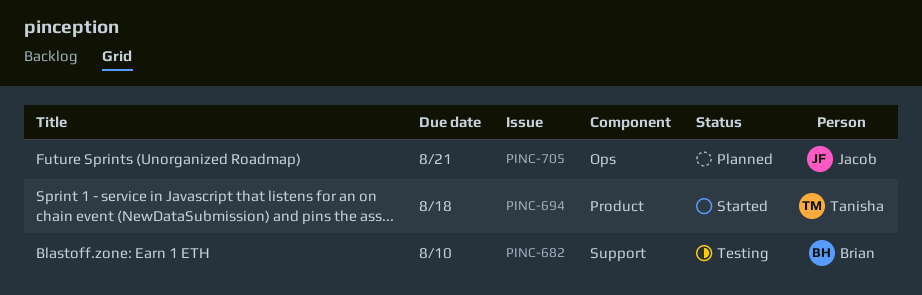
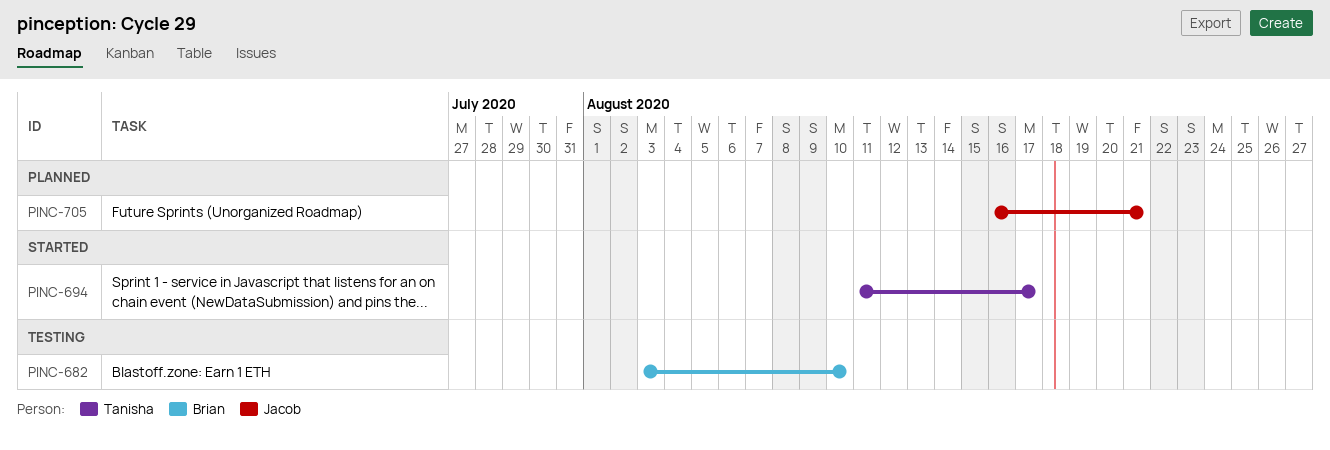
PINC-694, due: Aug 18 -> Aug 17

